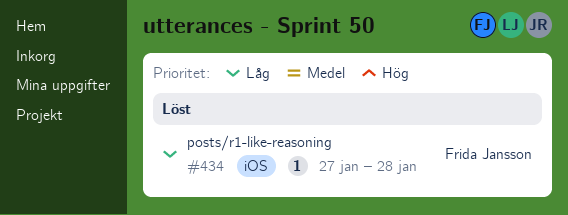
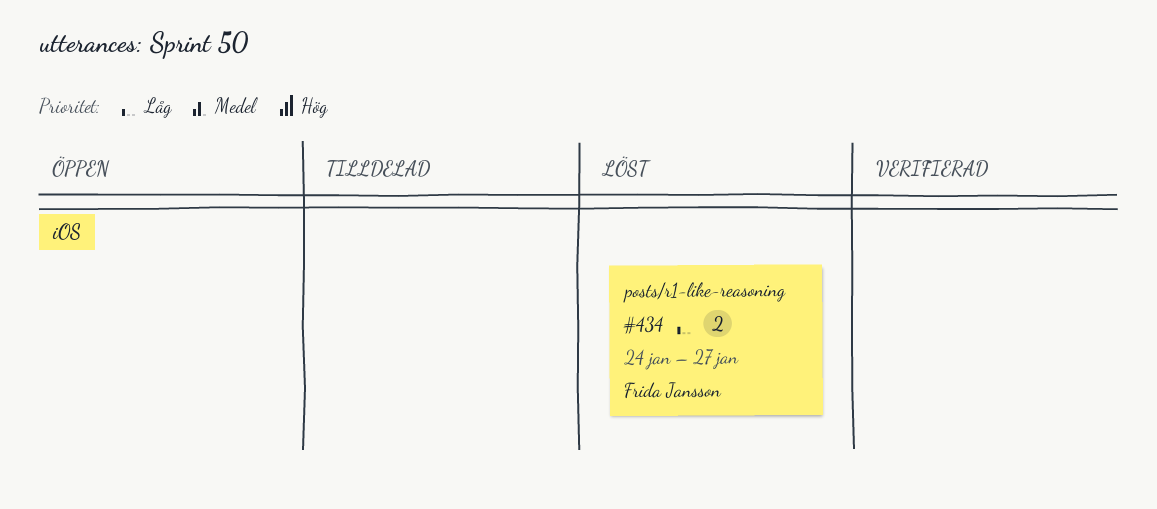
#434, estimate: 1 -> 2
#434, start: Jan 27 -> Jan 24
#434, due: Jan 28 -> Jan 27

